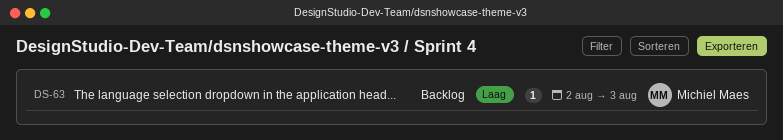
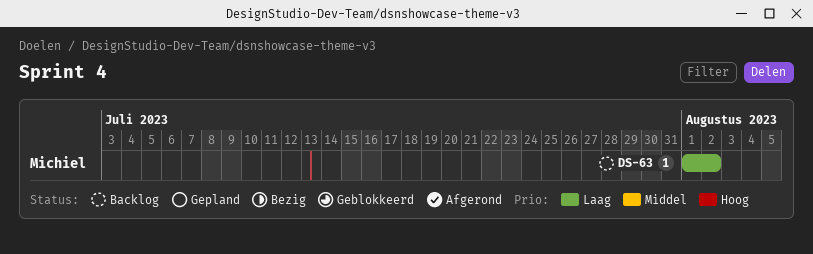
DS-63, start: Aug 2 -> Aug 1
DS-63, due: Aug 3 -> Aug 2

